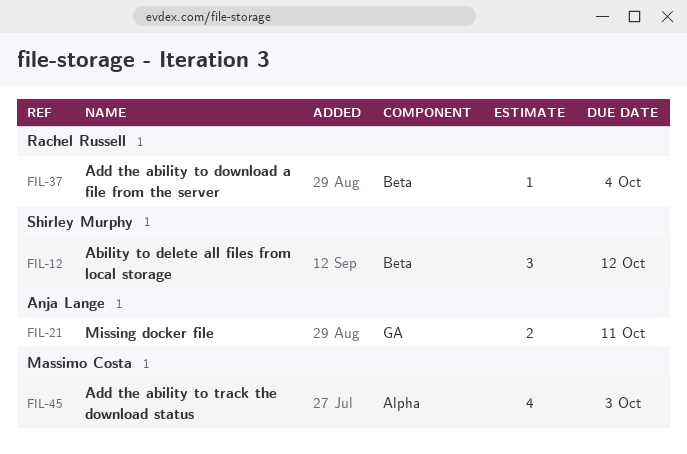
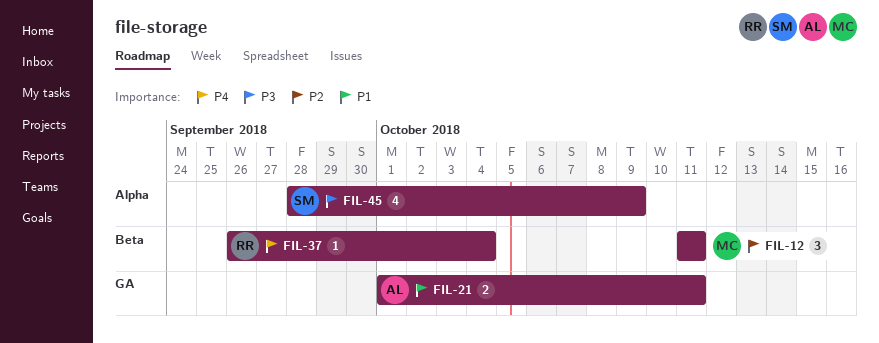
FIL-12, owner: Shirley Murphy -> Massimo Costa
FIL-12, due: Oct 12 -> Oct 11
FIL-45, owner: Massimo Costa -> Shirley Murphy
FIL-45, due: Oct 3 -> Oct 9

